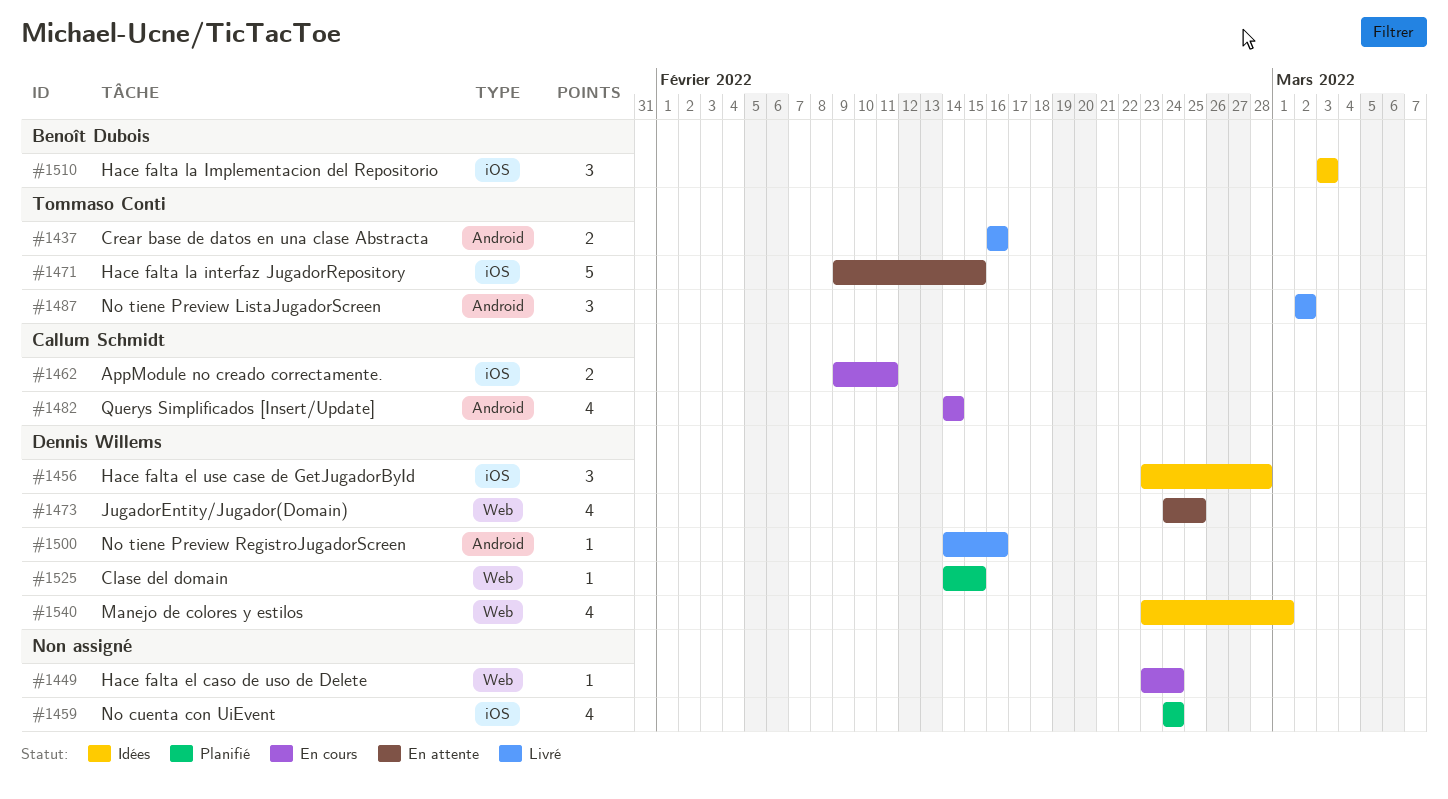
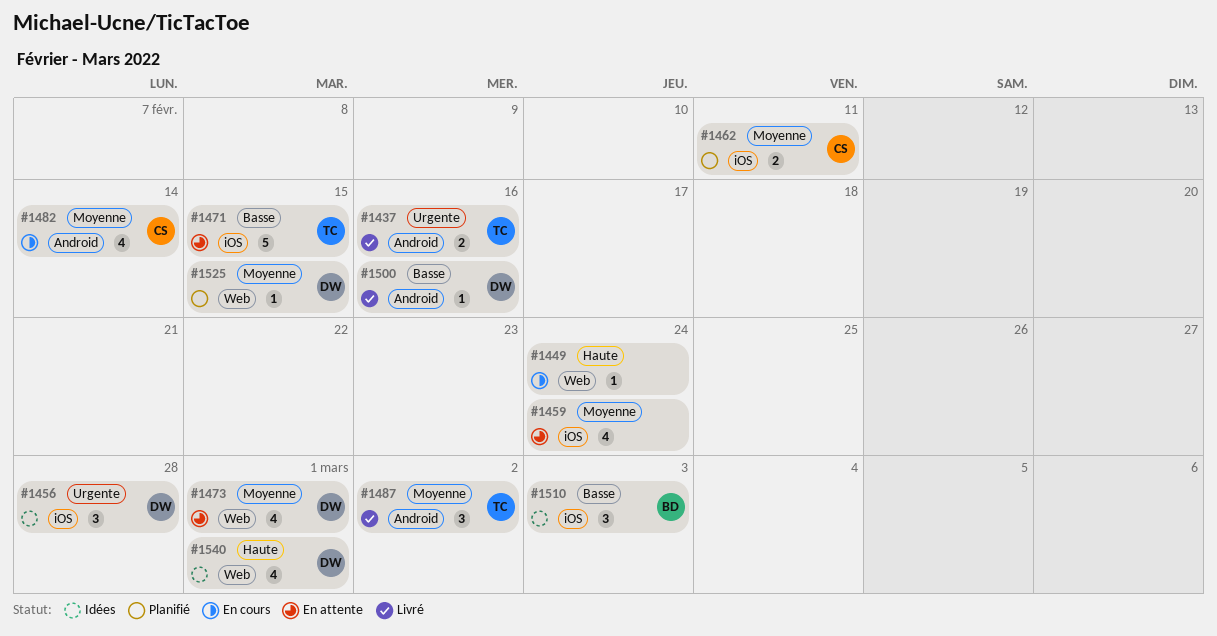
#1459, status: Planifié -> En attente
#1462, status: En cours -> Planifié
#1473, due: Feb 25 -> Mar 1

